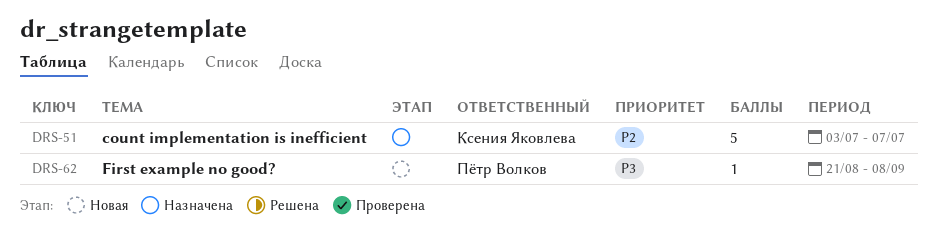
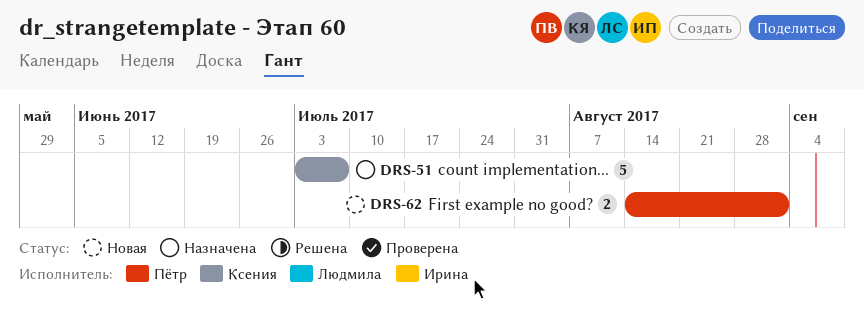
DRS-62, estimate: 1 -> 2
DRS-62, start: Aug 21 -> Aug 14
DRS-62, due: Sep 8 -> Sep 1

